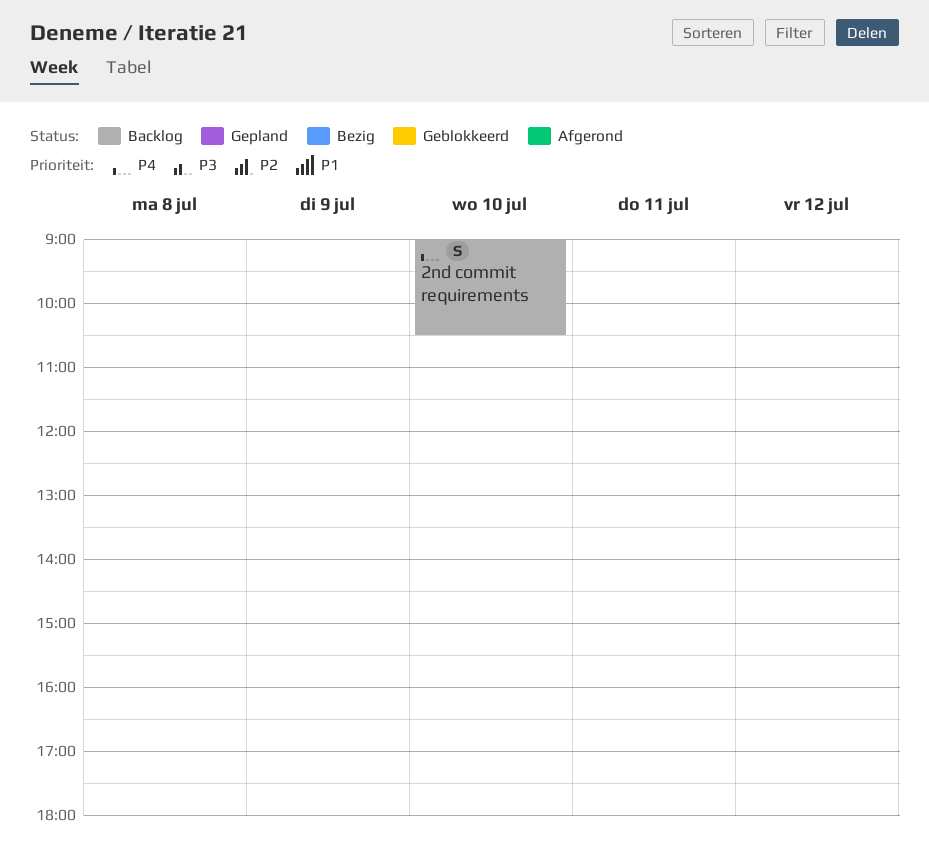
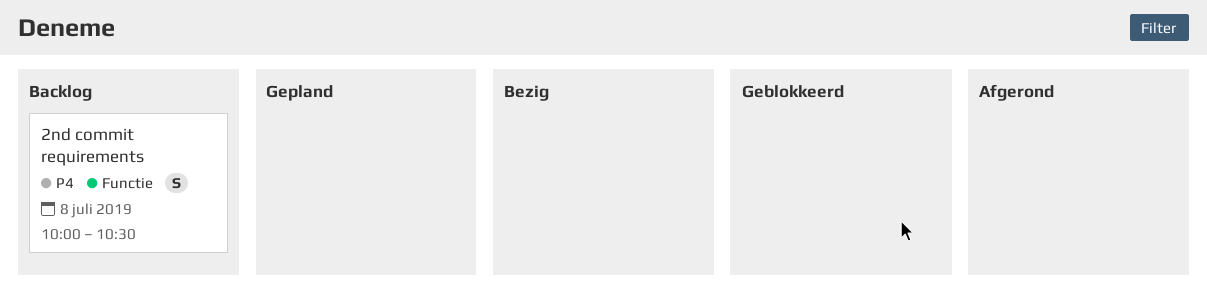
2nd commit requirements, day: Jul 10 -> Jul 8
2nd commit requirements, begins: 09:00 -> 10:00

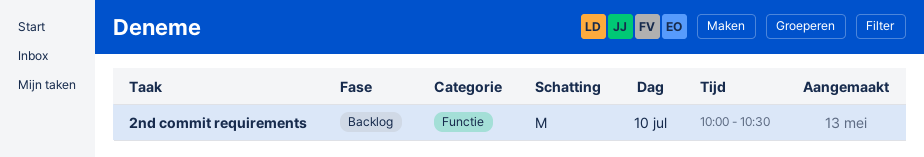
2nd commit requirements, estimate: S -> M
2nd commit requirements, day: Jul 8 -> Jul 10

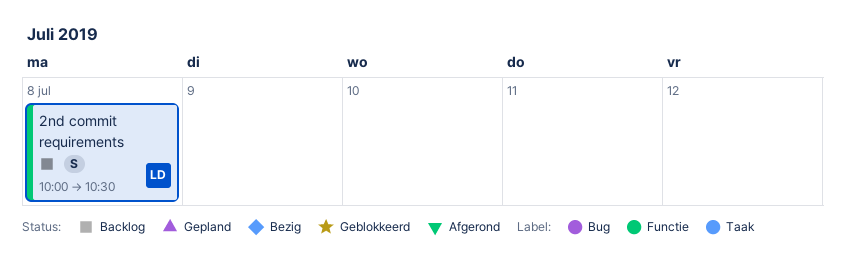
2nd commit requirements, estimate: M -> S
2nd commit requirements, day: Jul 10 -> Jul 8

